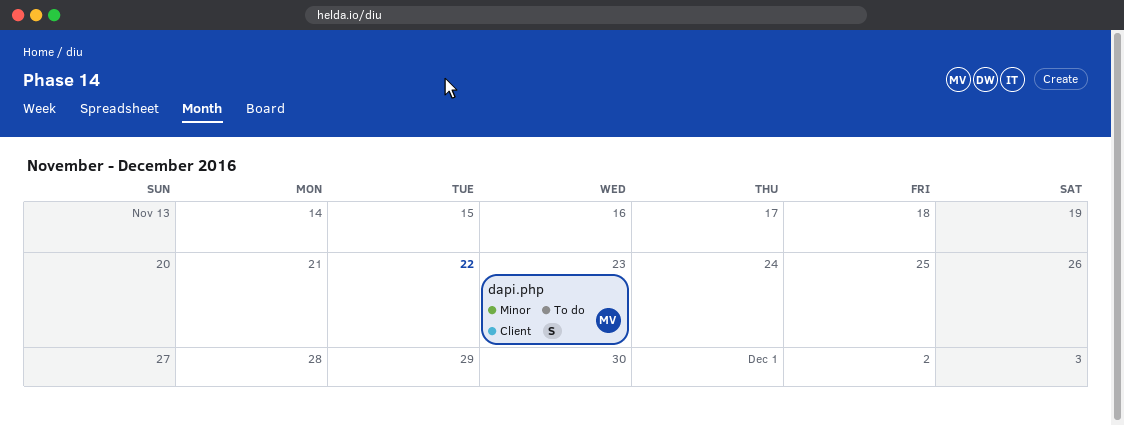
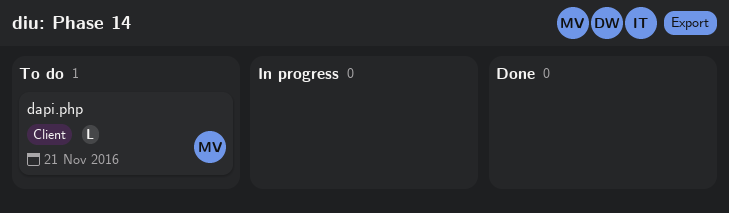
dapi.php, estimate: S -> L
dapi.php, due: Nov 23 -> Nov 21

